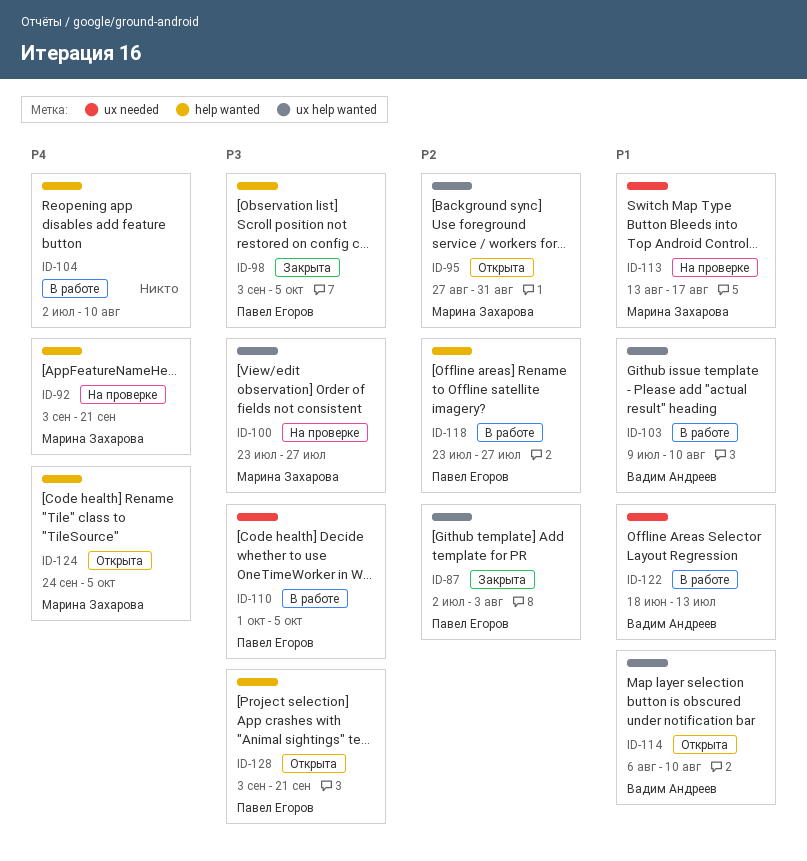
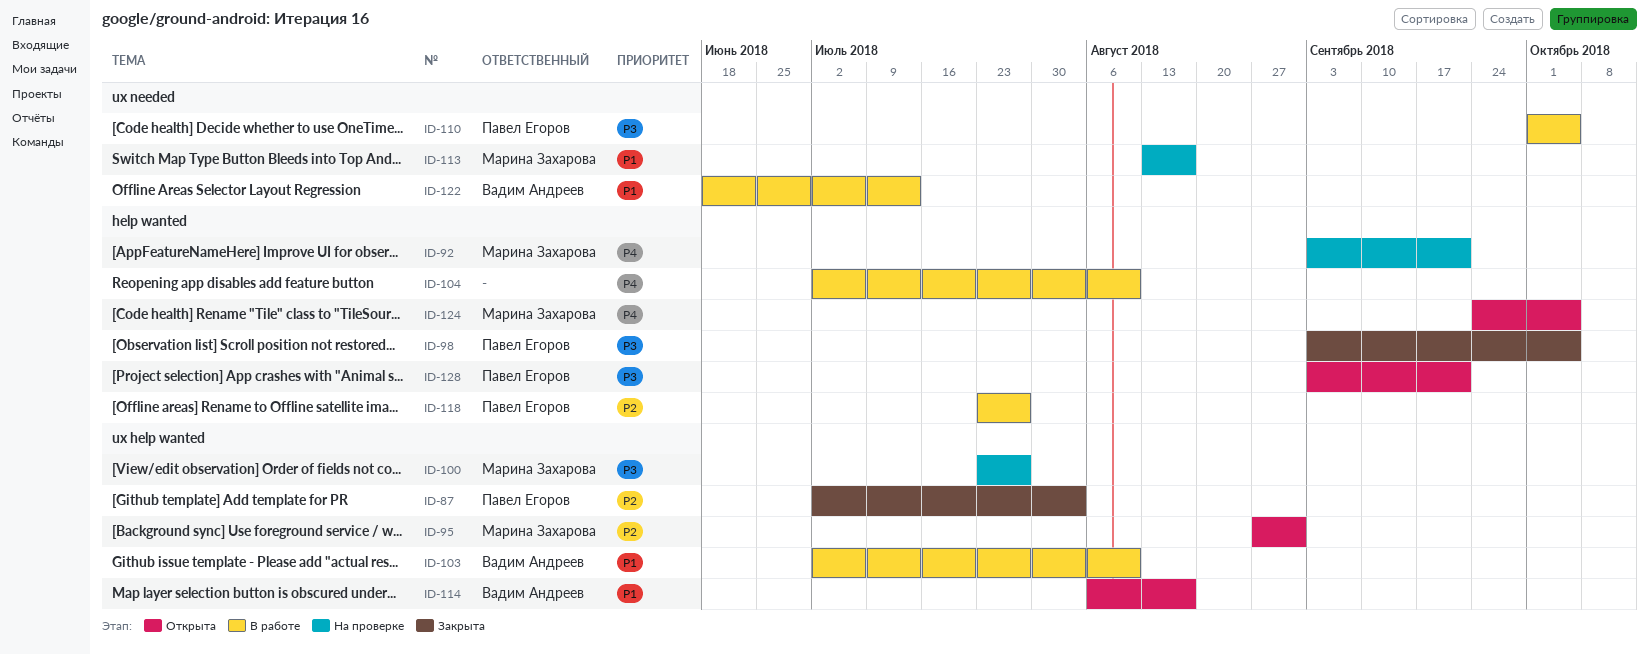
ID-103, start: Jul 9 -> Jul 2
ID-114, due: Aug 10 -> Aug 17

